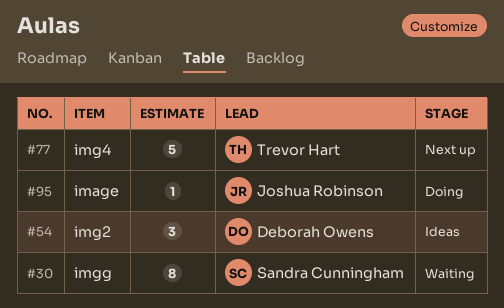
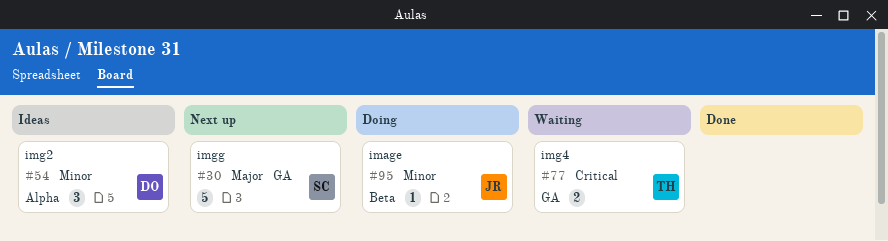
#30, status: Waiting -> Next up
#30, estimate: 8 -> 5
#77, status: Next up -> Waiting
#77, estimate: 5 -> 2

